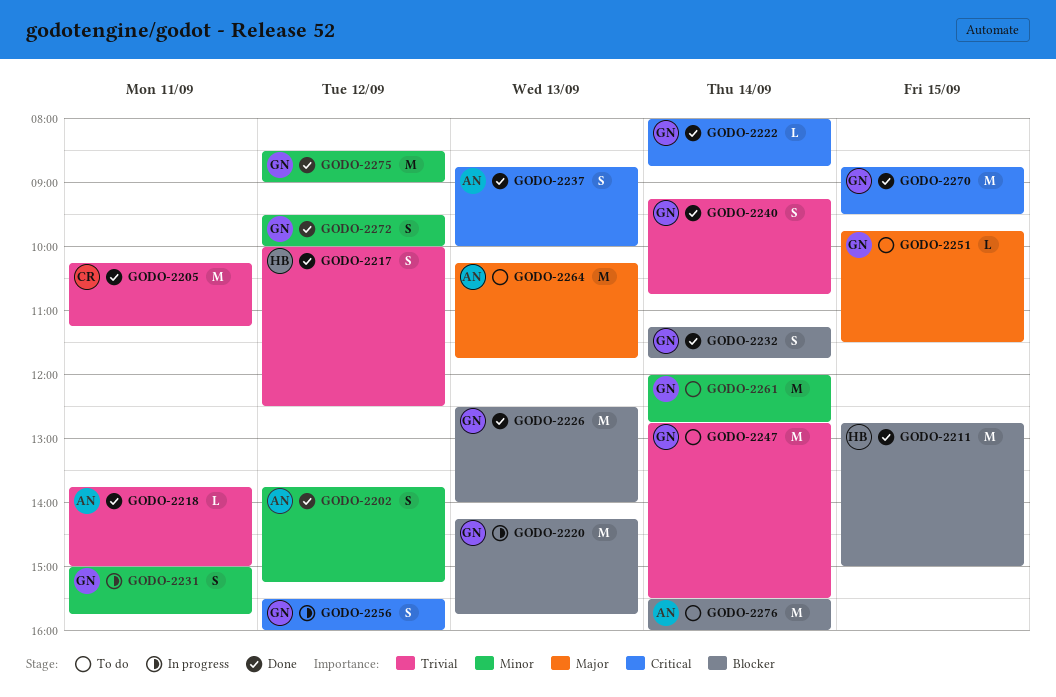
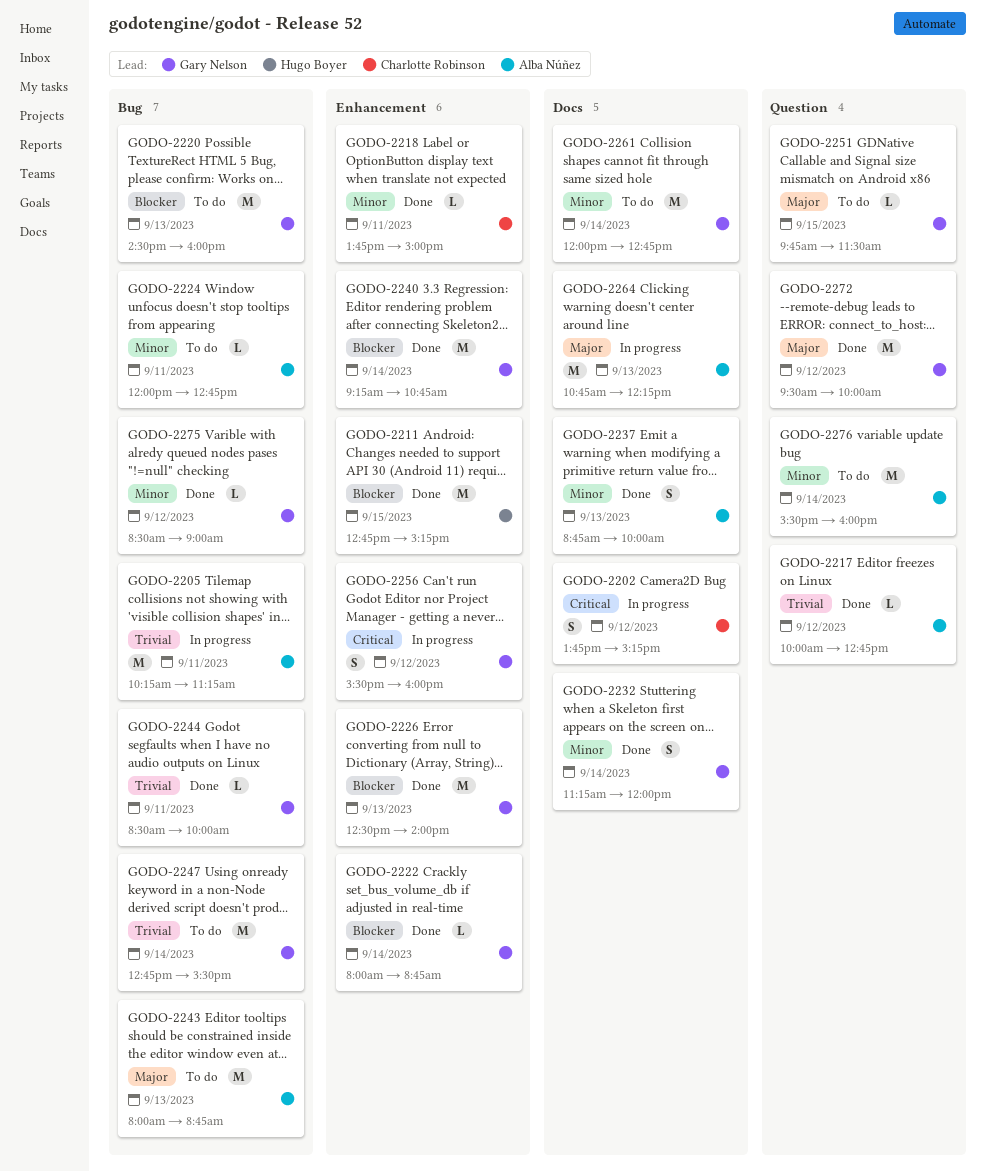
GODO-2202, status: Done -> In progress
GODO-2202, owner: Alba Núñez -> Charlotte Robinson
GODO-2202, priority: Minor -> Critical
GODO-2205, status: Done -> In progress
GODO-2205, owner: Charlotte Robinson -> Alba Núñez
GODO-2211, ends: 15:00 -> 15:15
GODO-2217, owner: Hugo Boyer -> Alba Núñez
GODO-2217, estimate: S -> L
GODO-2217, ends: 12:30 -> 12:45
GODO-2218, owner: Alba Núñez -> Charlotte Robinson
GODO-2218, priority: Trivial -> Minor
GODO-2220, status: In progress -> To do
GODO-2220, begins: 14:15 -> 14:30
GODO-2220, ends: 15:45 -> 16:00
GODO-2222, priority: Critical -> Blocker
GODO-2224: none -> present
GODO-2231: present -> none
GODO-2232, priority: Blocker -> Minor
GODO-2232, ends: 11:45 -> 12:00
GODO-2237, priority: Critical -> Minor
GODO-2240, priority: Trivial -> Blocker
GODO-2240, estimate: S -> M
GODO-2243: none -> present
GODO-2244: none -> present
GODO-2264, status: To do -> In progress
GODO-2264, begins: 10:15 -> 10:45
GODO-2264, ends: 11:45 -> 12:15
GODO-2270: present -> none
GODO-2272, priority: Minor -> Major
GODO-2272, estimate: S -> M
GODO-2275, estimate: M -> L
GODO-2276, priority: Blocker -> Minor

